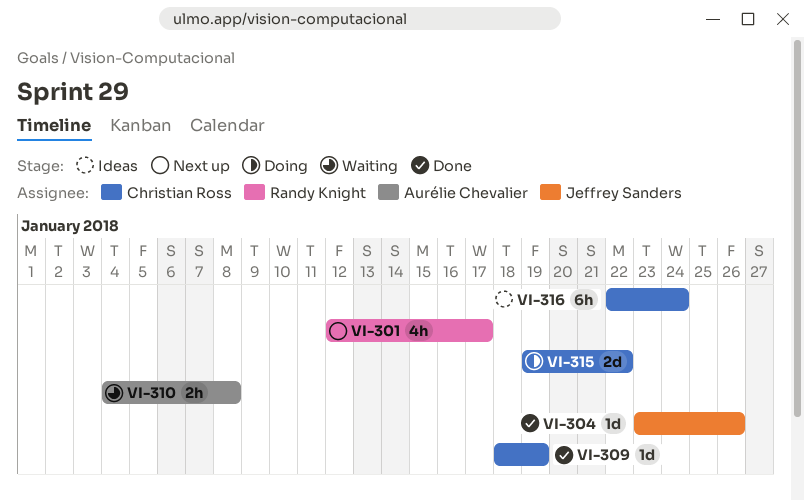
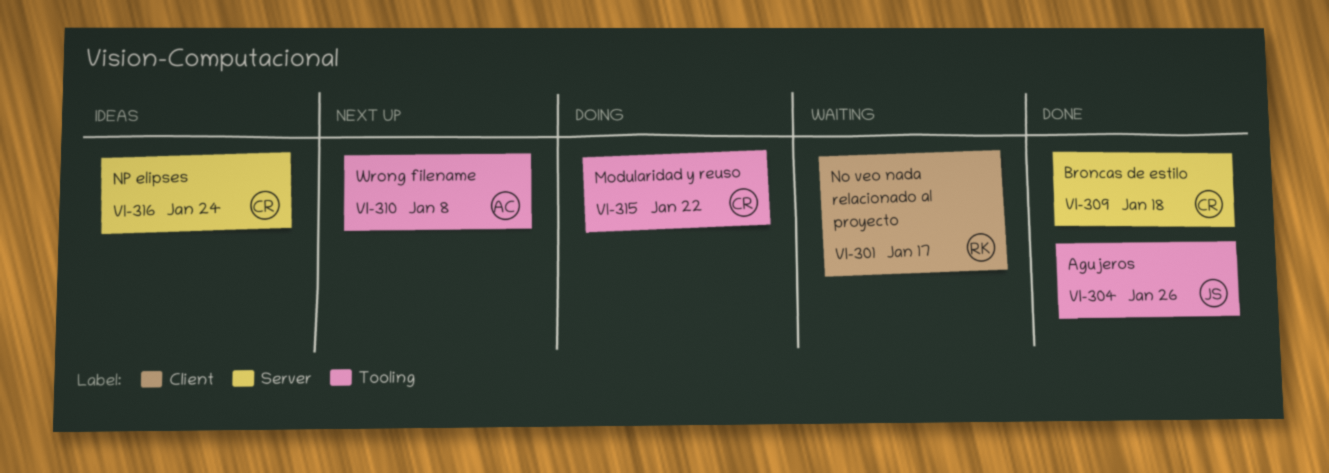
VI-301, status: Next up -> Waiting
VI-309, due: Jan 19 -> Jan 18
VI-310, status: Waiting -> Next up

